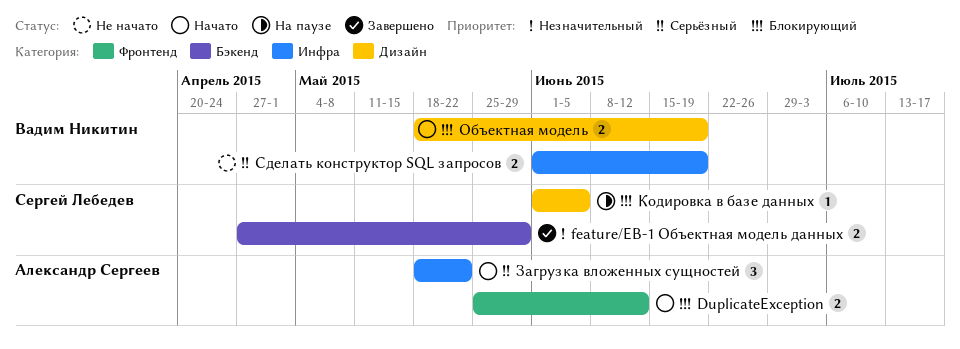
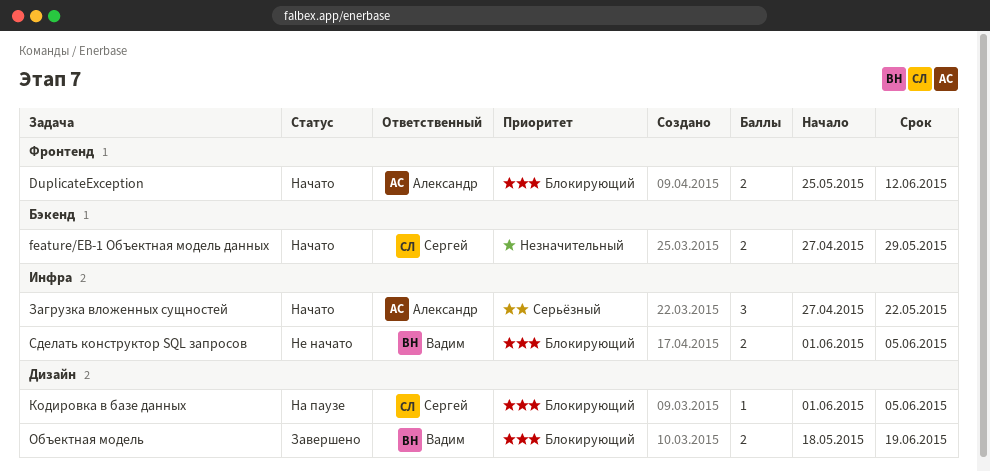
feature/EB-1 Объектная модель данных, status: Завершено -> Начато
Загрузка вложенных сущностей, start: May 18 -> Apr 27
Объектная модель, status: Начато -> Завершено
Сделать конструктор SQL запросов, priority: Серьёзный -> Блокирующий
Сделать конструктор SQL запросов, due: Jun 19 -> Jun 5

